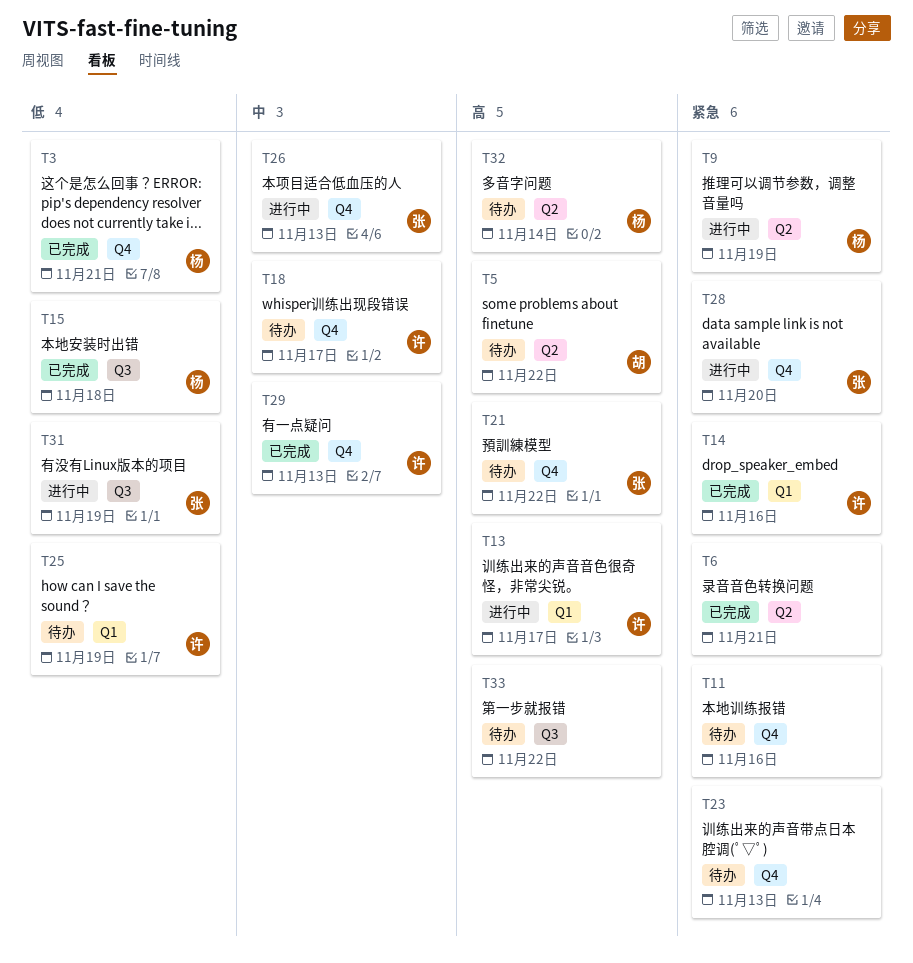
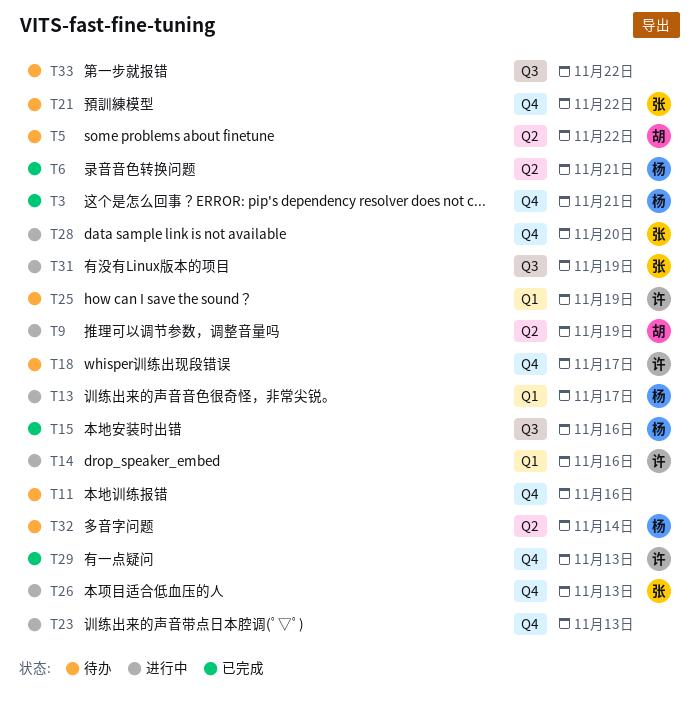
T6, owner: none -> 杨
T9, owner: 杨 -> 胡
T13, owner: 许 -> 杨
T14, status: 已完成 -> 进行中
T15, due: Nov 18 -> Nov 16
T23, status: 待办 -> 进行中

